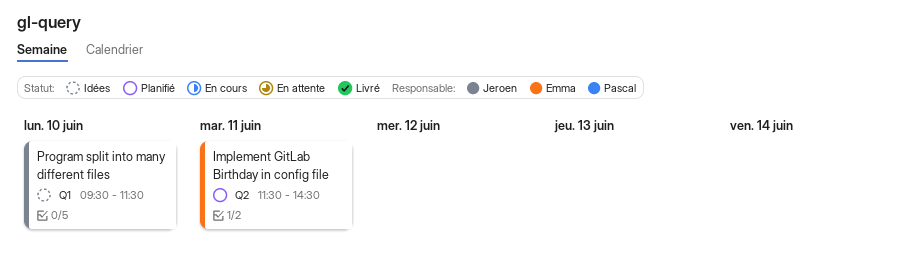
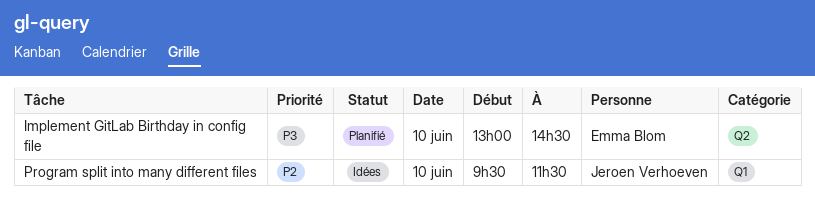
Implement GitLab Birthday in config file, day: Jun 11 -> Jun 10
Implement GitLab Birthday in config file, begins: 11:30 -> 13:00

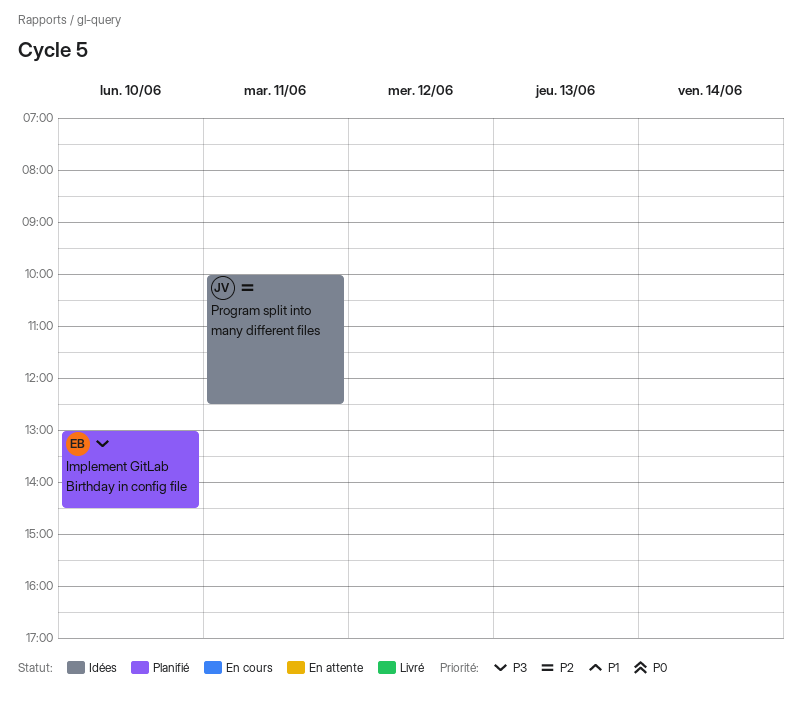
Program split into many different files, day: Jun 10 -> Jun 11
Program split into many different files, begins: 09:30 -> 10:00
Program split into many different files, ends: 11:30 -> 12:30

